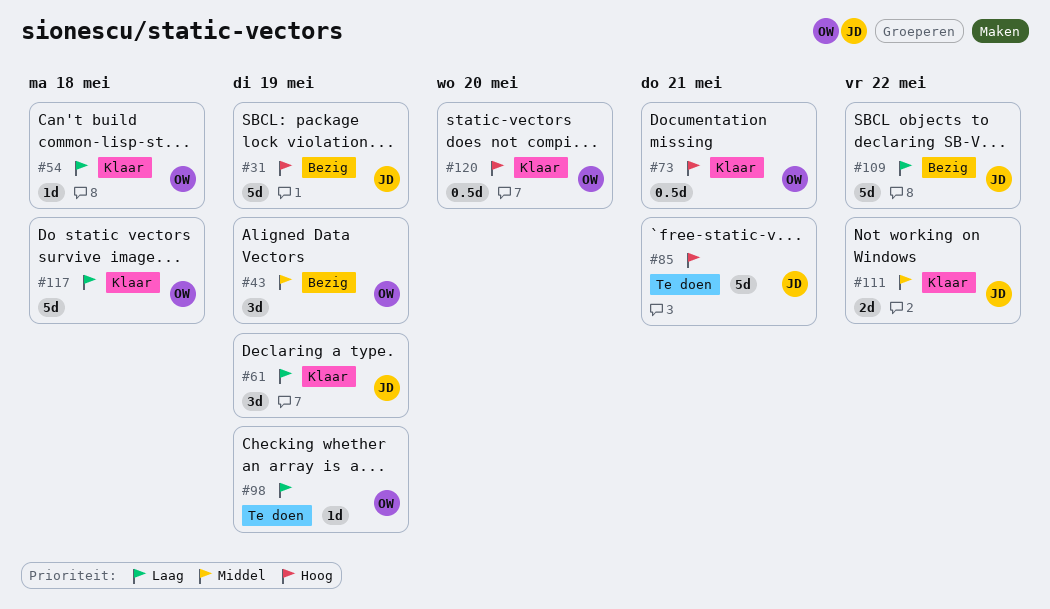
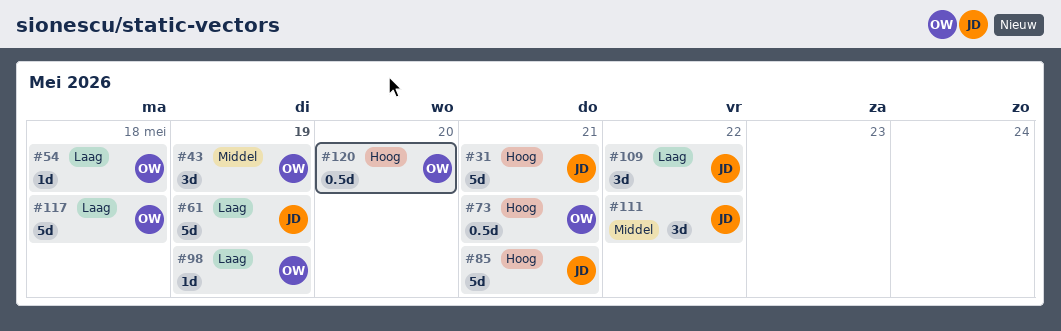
#31, due: May 19 -> May 21
#61, estimate: 3d -> 5d
#109, estimate: 5d -> 3d
#111, estimate: 2d -> 3d

